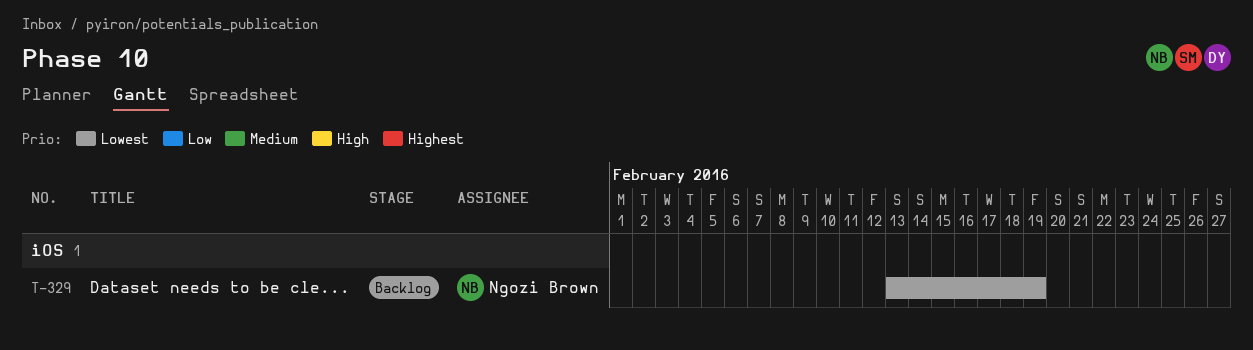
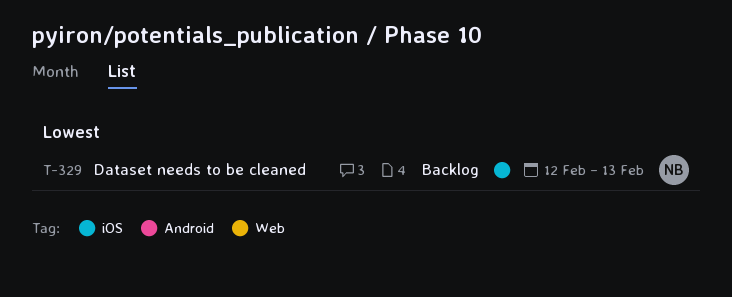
T-329, start: Feb 13 -> Feb 12
T-329, due: Feb 19 -> Feb 13

